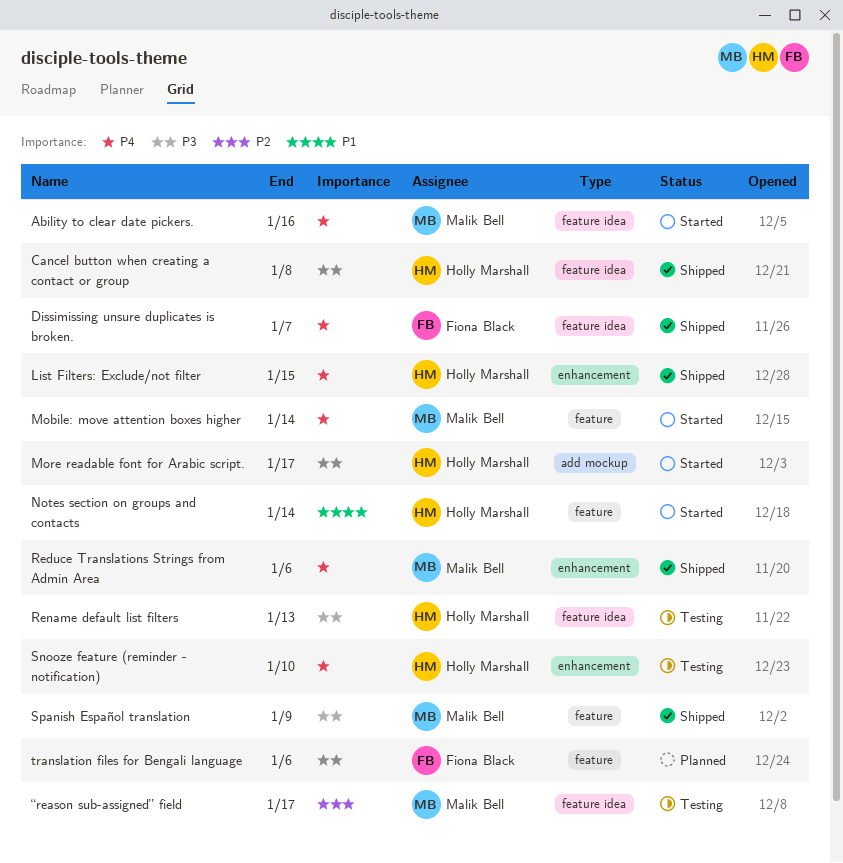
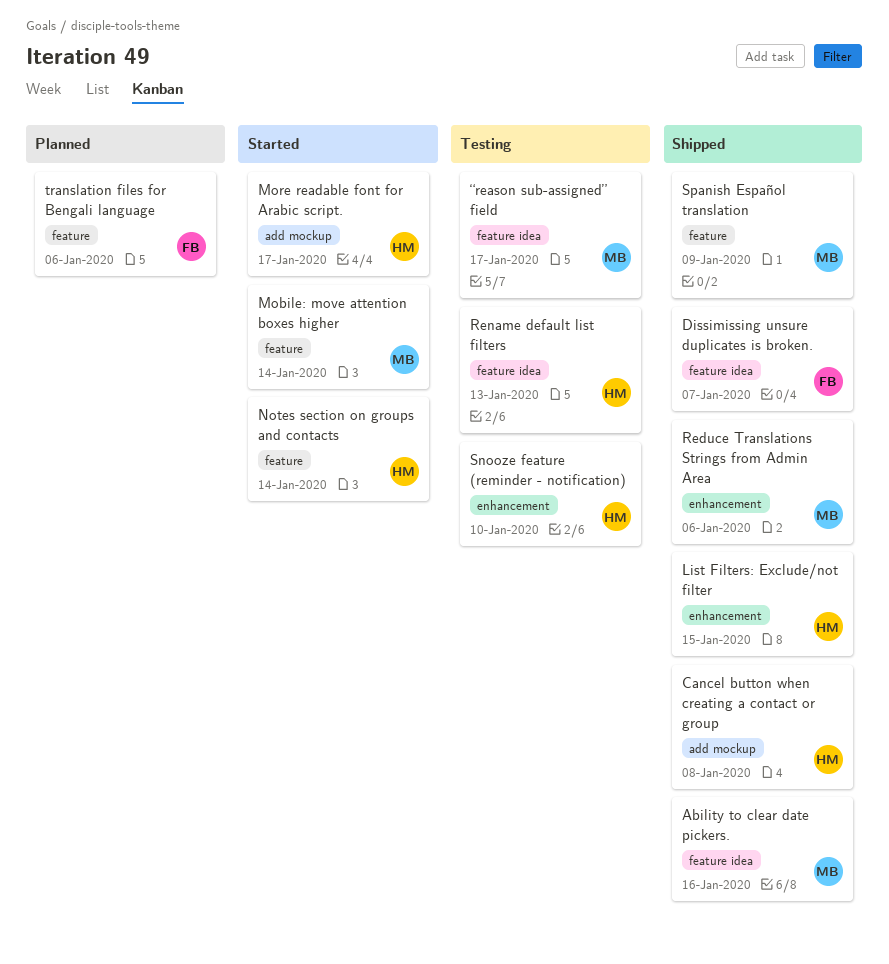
Ability to clear date pickers., status: Started -> Shipped
Cancel button when creating a contact or group, label: feature idea -> add mockup

